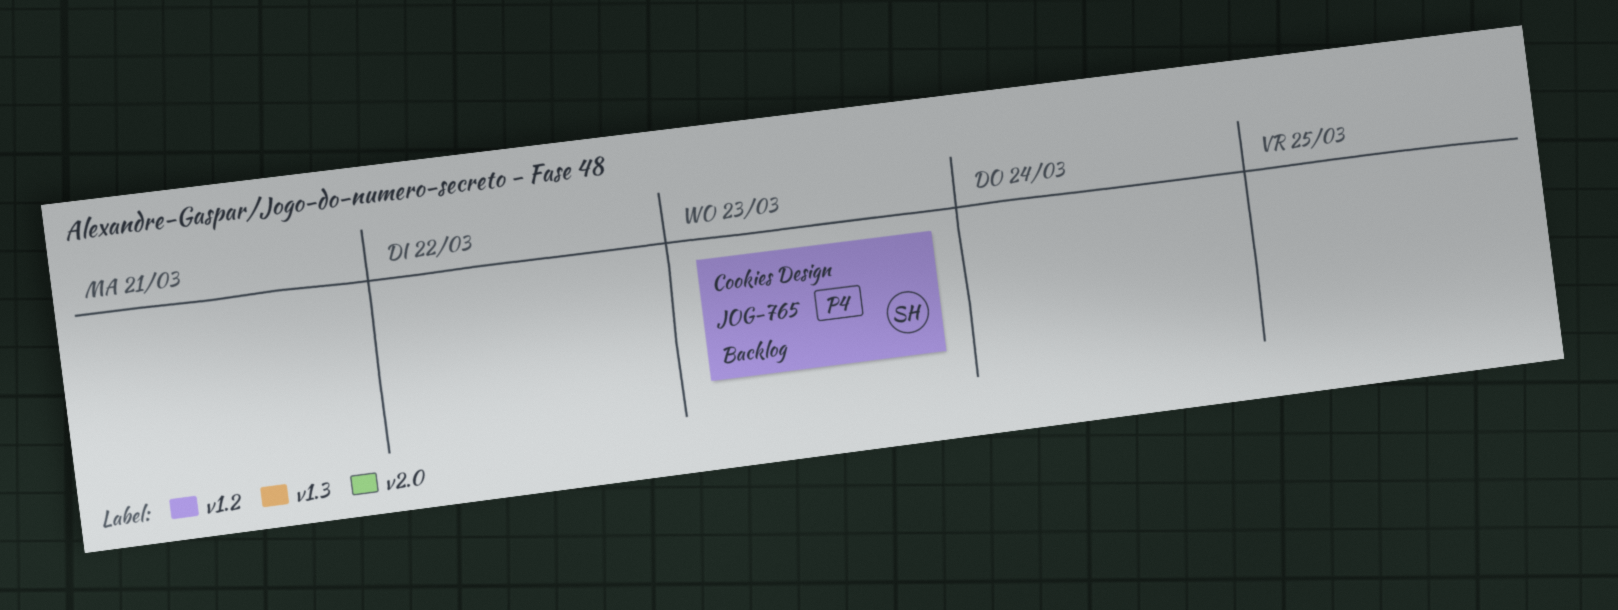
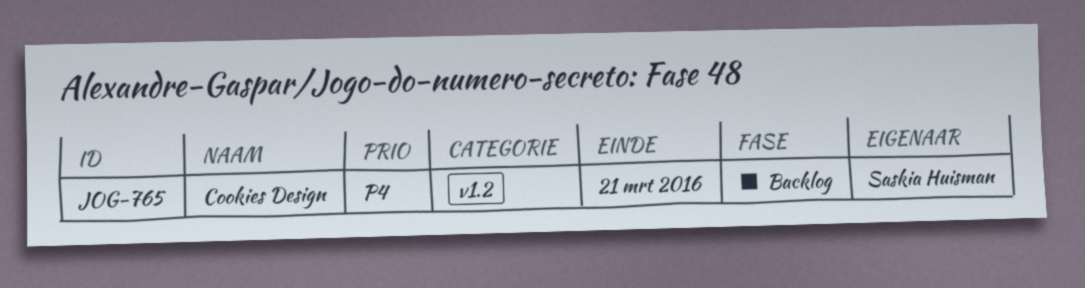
JOG-765, due: Mar 23 -> Mar 21

